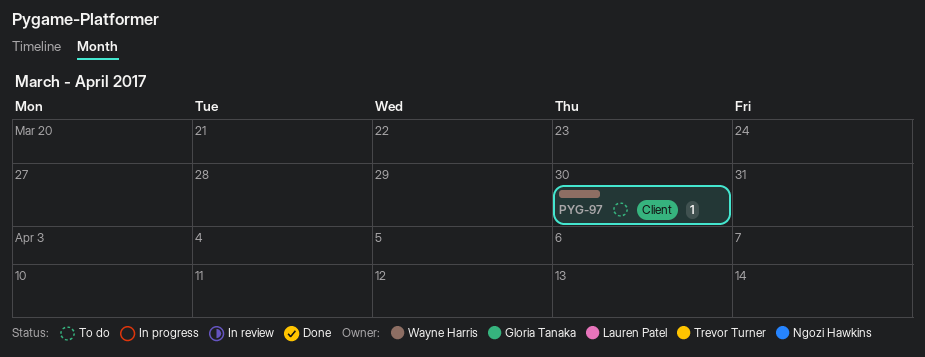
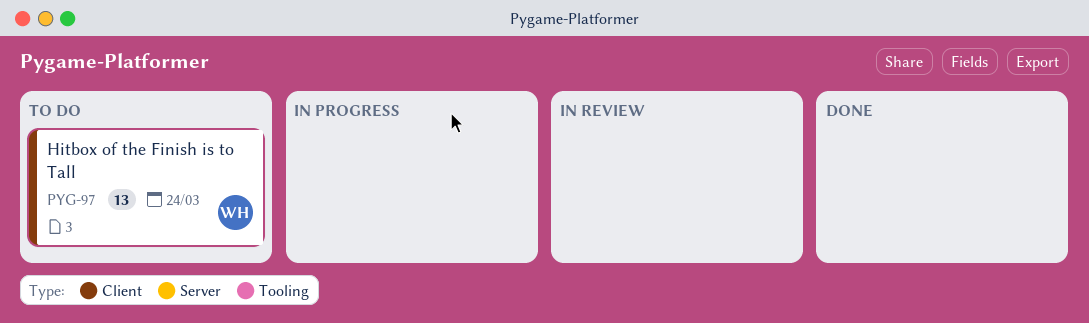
PYG-97, estimate: 1 -> 13
PYG-97, due: Mar 30 -> Mar 24

